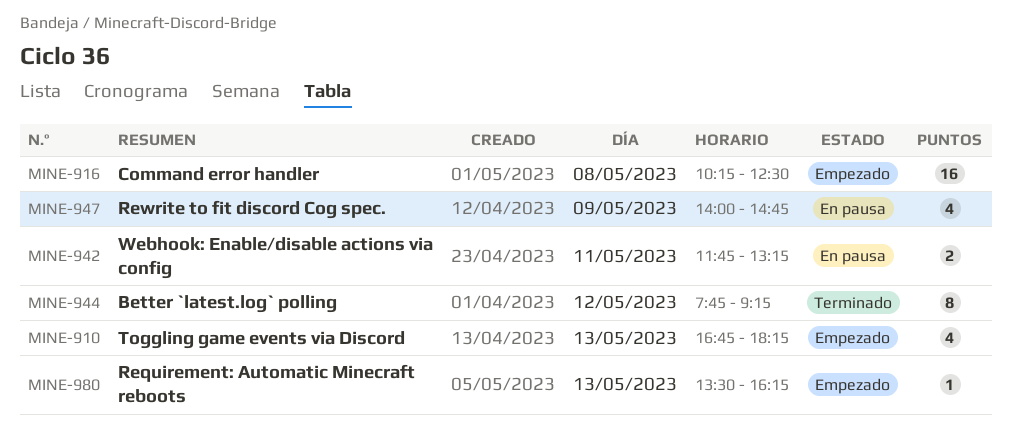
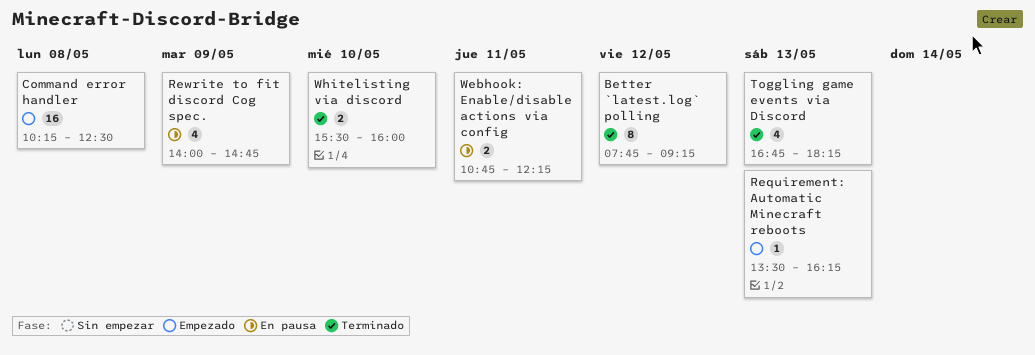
Toggling game events via Discord, status: Empezado -> Terminado
Webhook: Enable/disable actions via config, begins: 11:45 -> 10:45
Webhook: Enable/disable actions via config, ends: 13:15 -> 12:15
Whitelisting via discord: none -> present

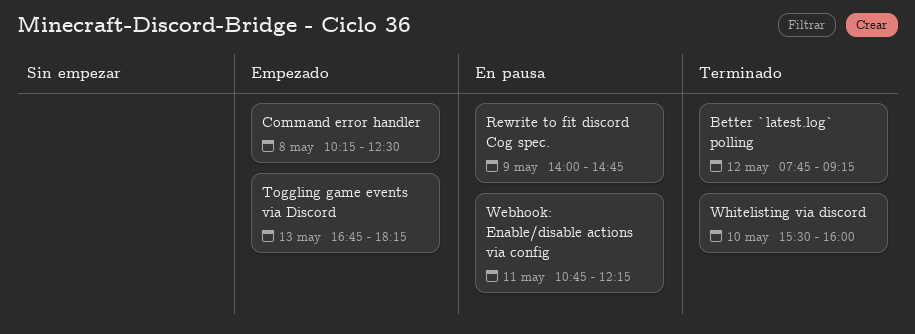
Requirement: Automatic Minecraft reboots: present -> none
Toggling game events via Discord, status: Terminado -> Empezado

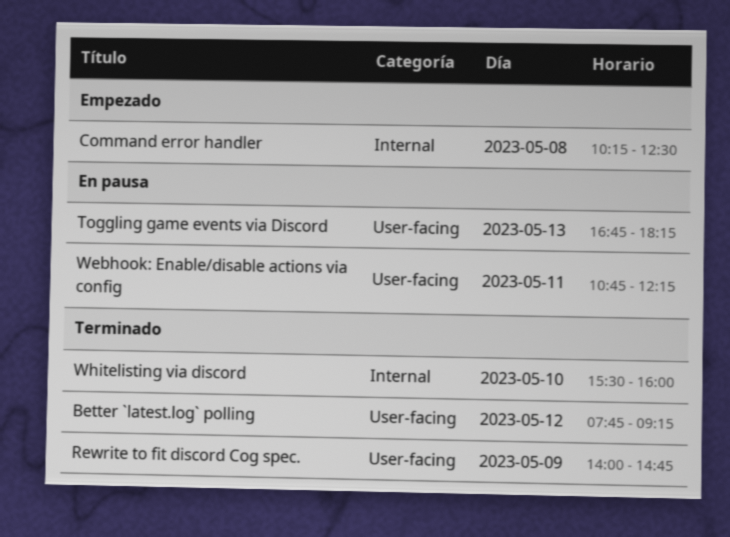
Rewrite to fit discord Cog spec., status: En pausa -> Terminado
Toggling game events via Discord, status: Empezado -> En pausa

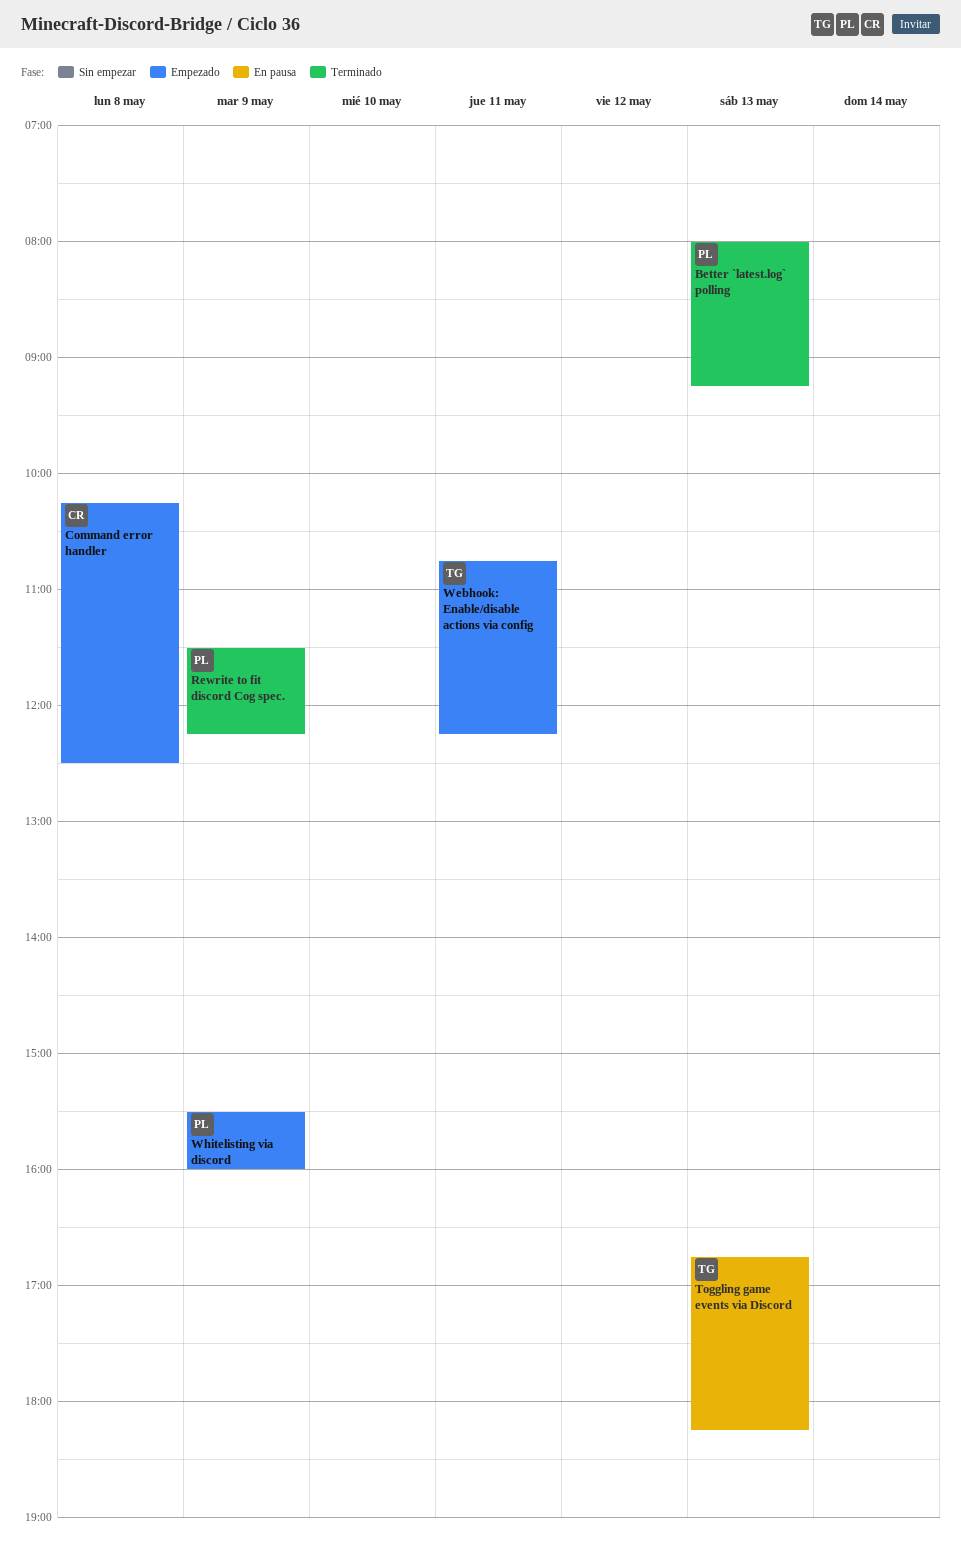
Better `latest.log` polling, day: May 12 -> May 13
Better `latest.log` polling, begins: 07:45 -> 08:00
Rewrite to fit discord Cog spec., begins: 14:00 -> 11:30
Rewrite to fit discord Cog spec., ends: 14:45 -> 12:15
Webhook: Enable/disable actions via config, status: En pausa -> Empezado
Whitelisting via discord, status: Terminado -> Empezado
Whitelisting via discord, day: May 10 -> May 9

